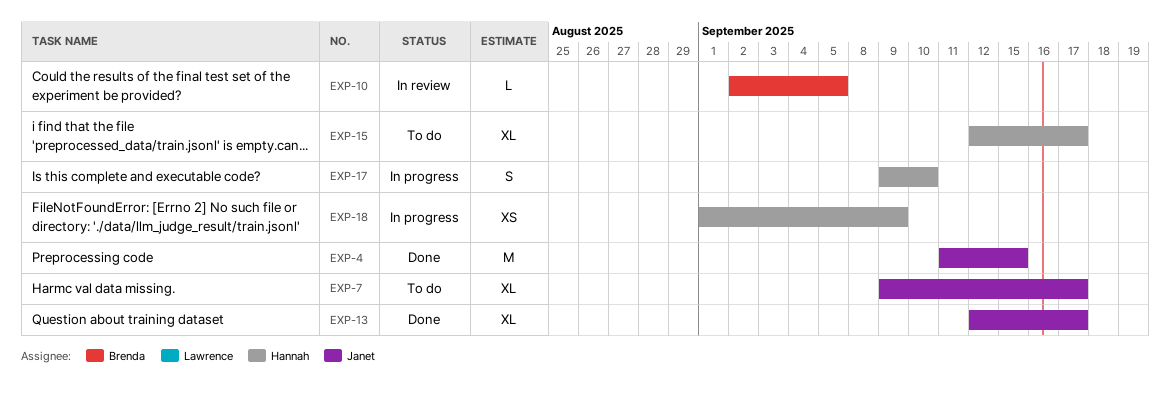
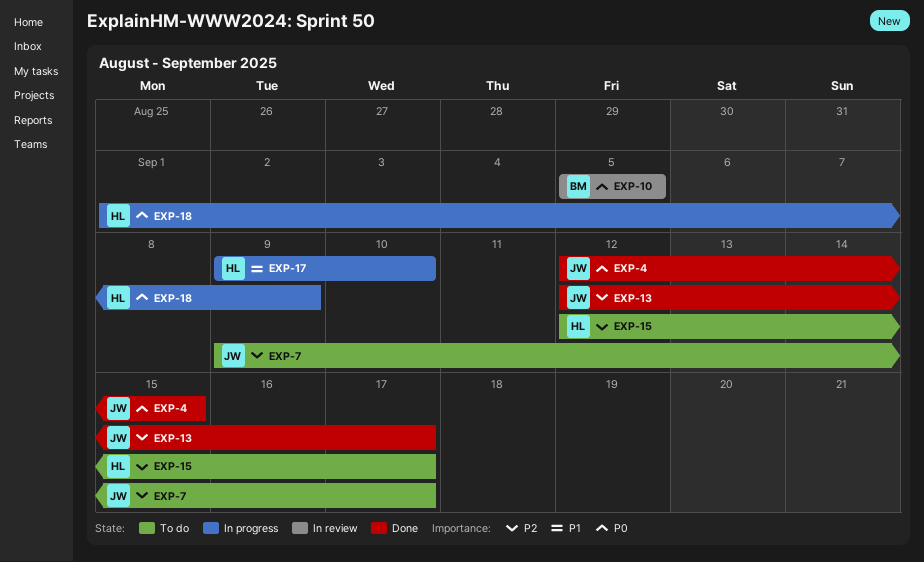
EXP-4, start: Sep 11 -> Sep 12
EXP-10, start: Sep 2 -> Sep 5

